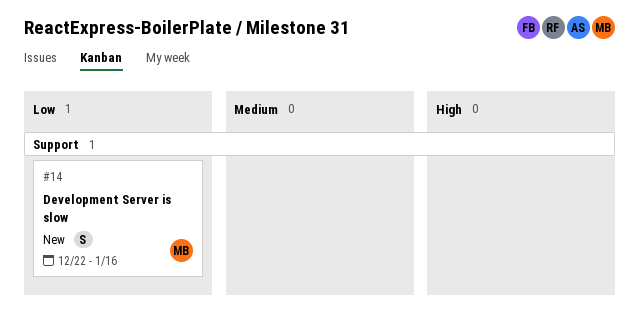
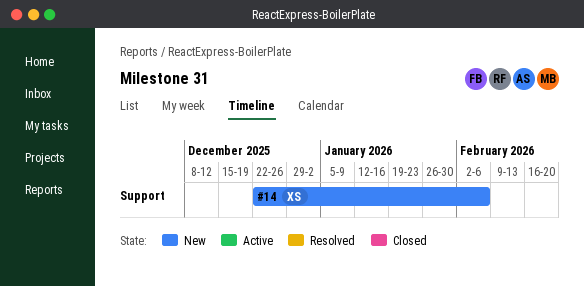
#14, estimate: S -> XS
#14, due: Jan 16 -> Feb 6

